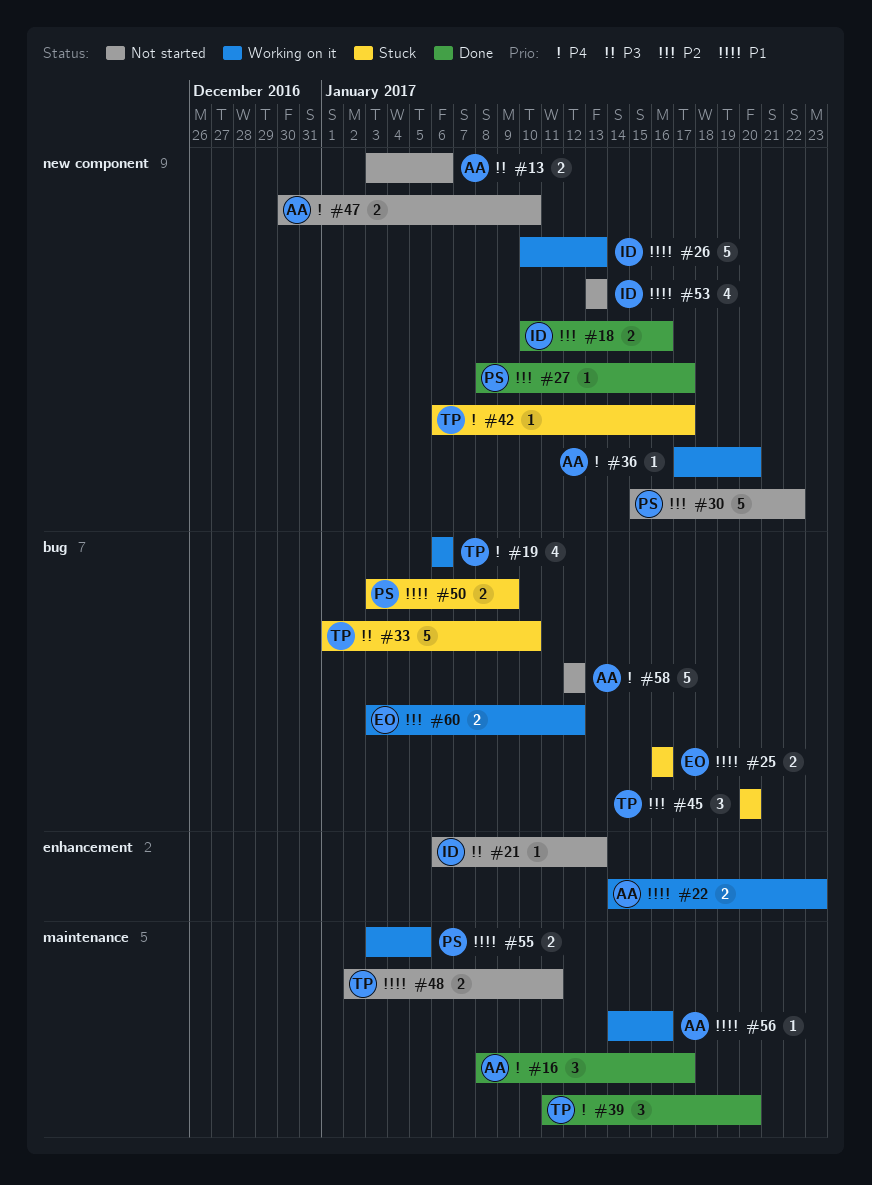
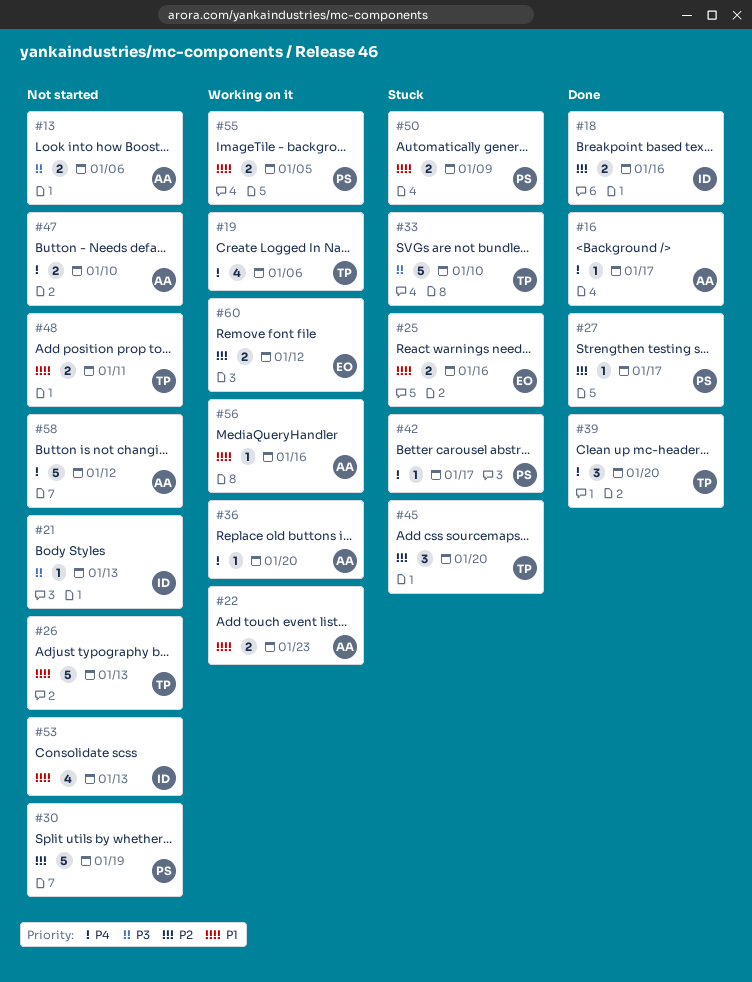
#16, estimate: 3 -> 1
#26, status: Working on it -> Not started
#26, owner: ID -> TP
#30, due: Jan 22 -> Jan 19
#42, owner: TP -> PS

